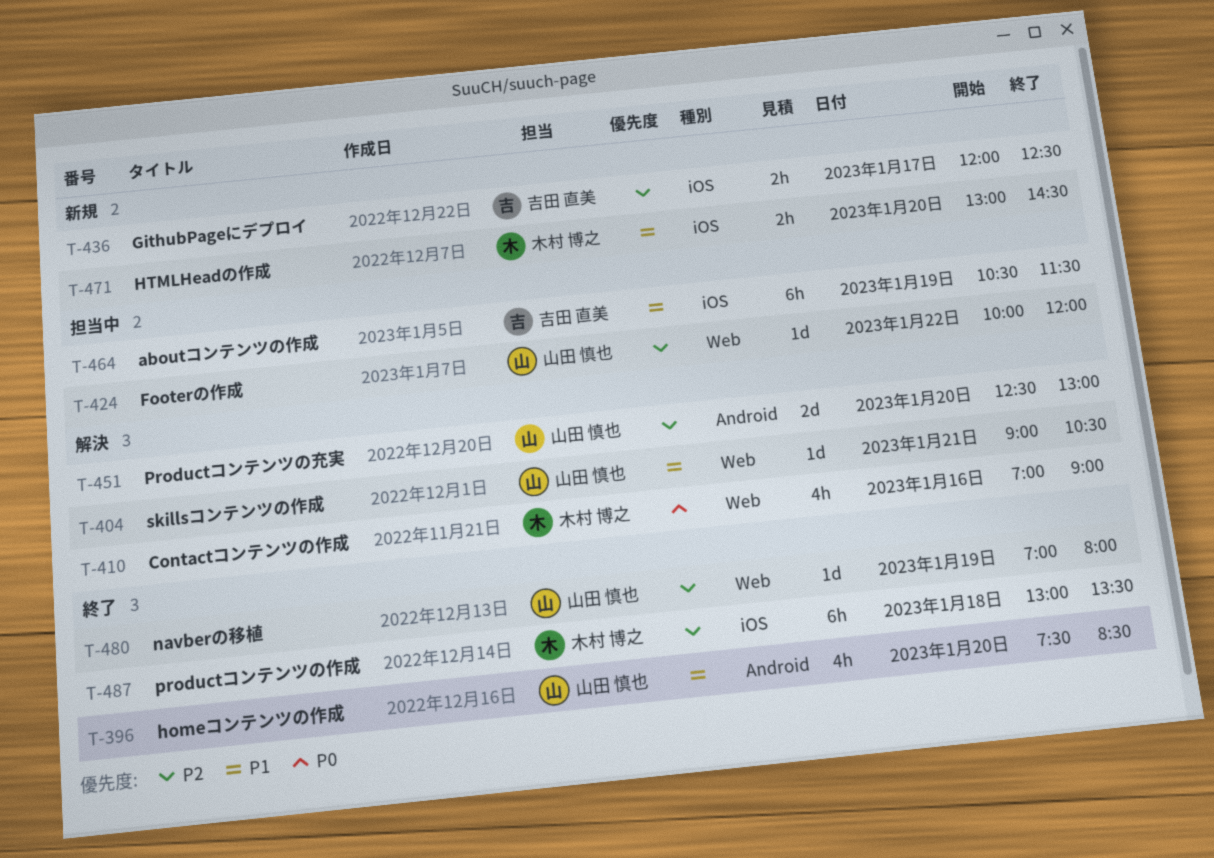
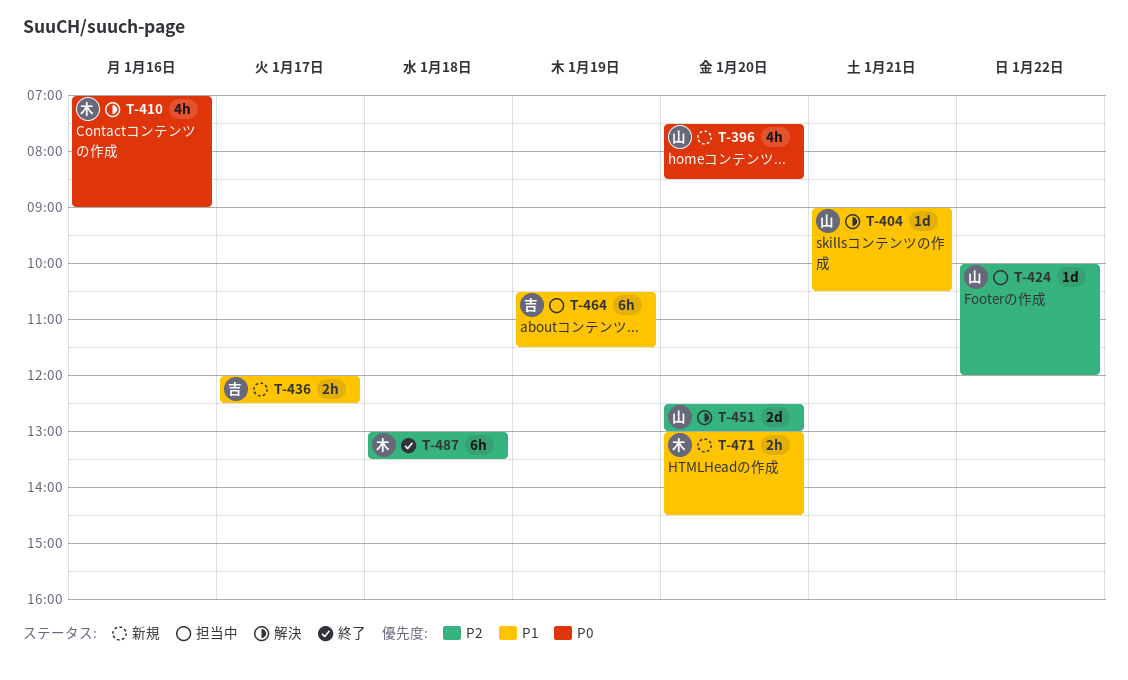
T-396, status: 終了 -> 新規
T-396, priority: P1 -> P0
T-436, priority: P2 -> P1
T-480: present -> none

